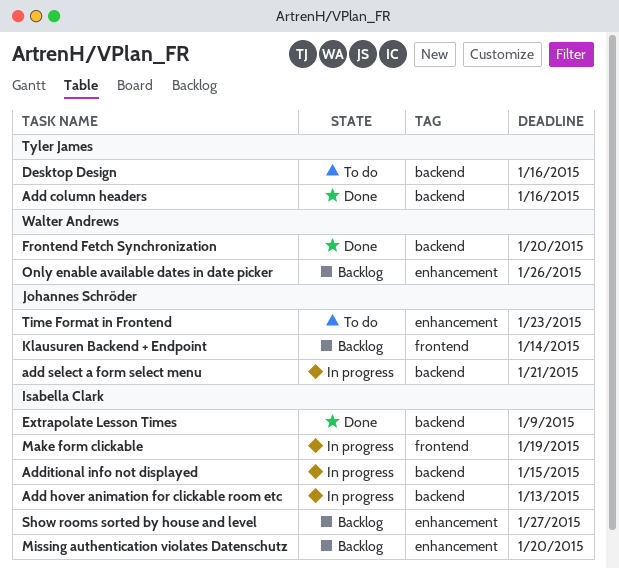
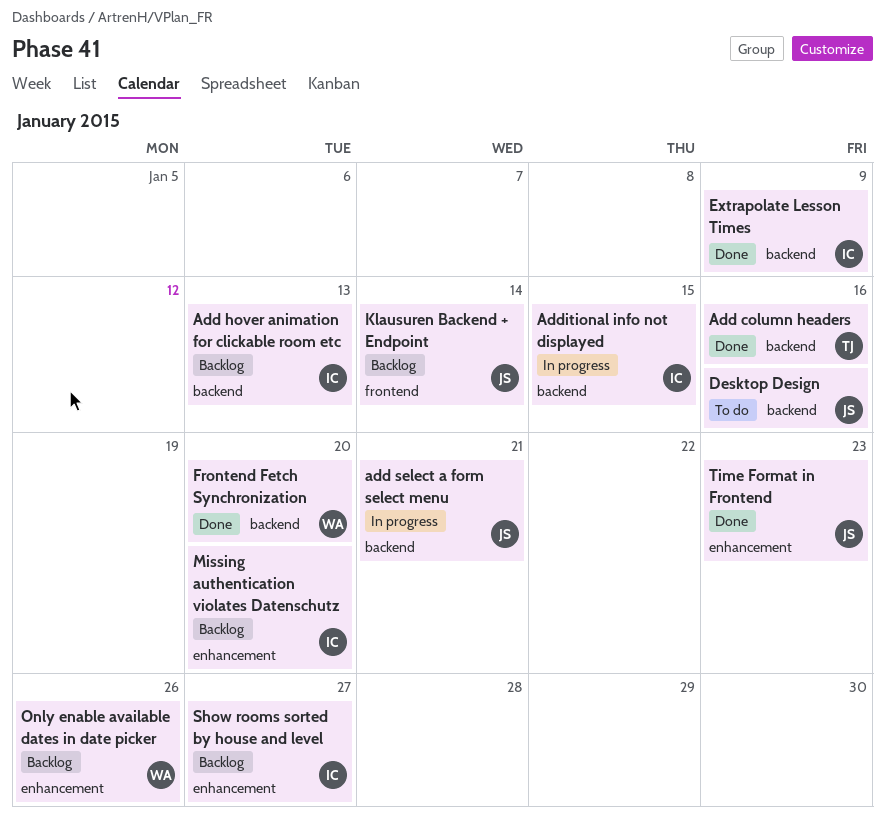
Add hover animation for clickable room etc, status: In progress -> Backlog
Desktop Design, owner: Tyler James -> Johannes Schröder
Make form clickable: present -> none
Time Format in Frontend, status: To do -> Done

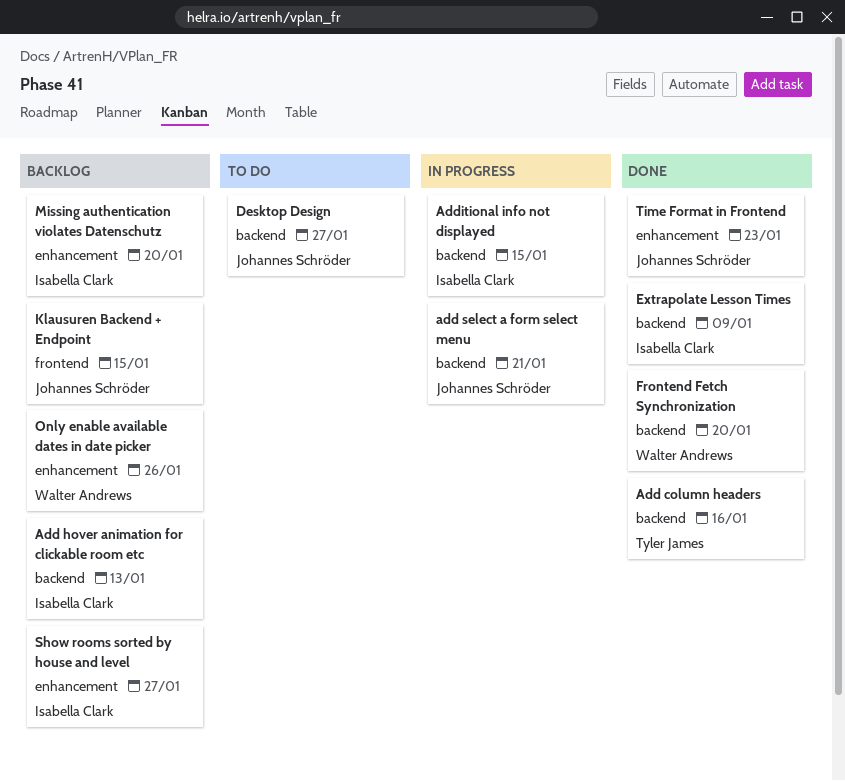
Desktop Design, due: Jan 16 -> Jan 27
Klausuren Backend + Endpoint, due: Jan 14 -> Jan 15

